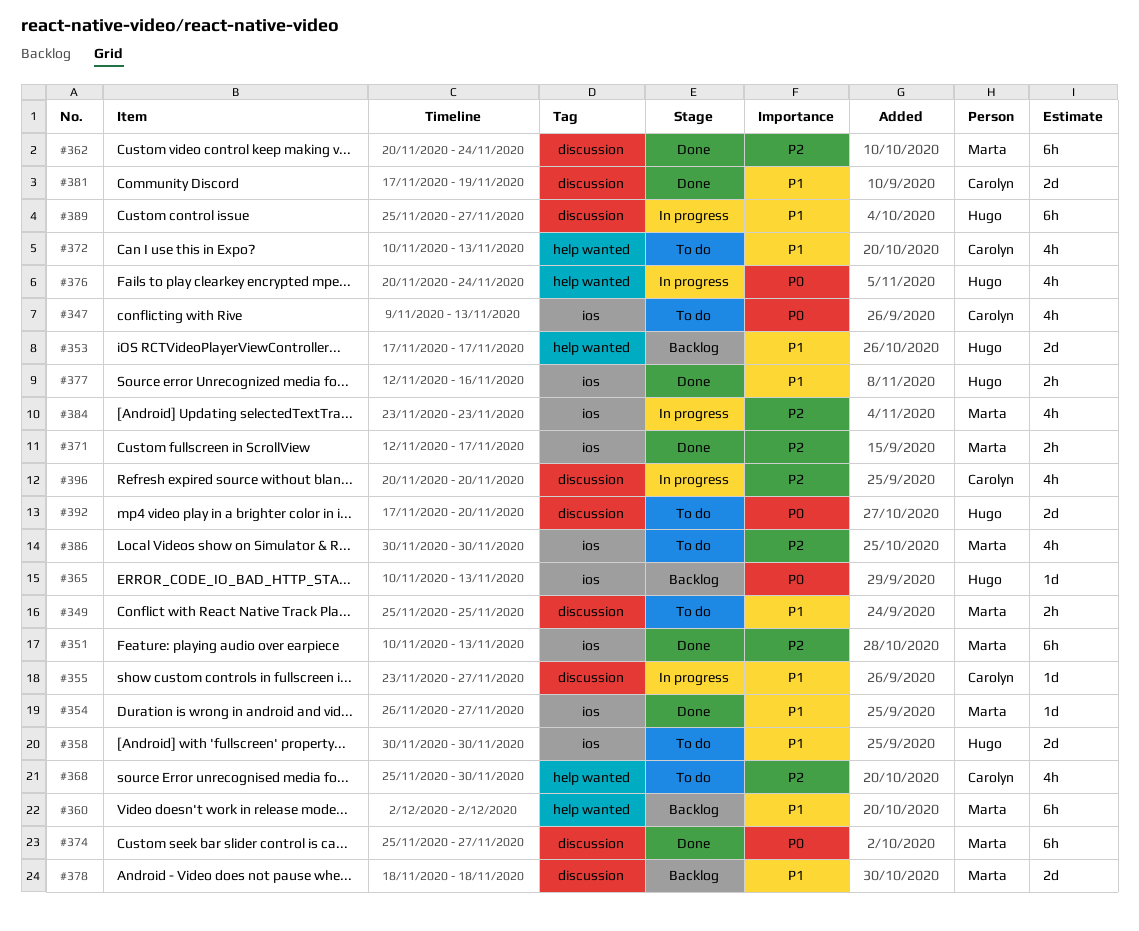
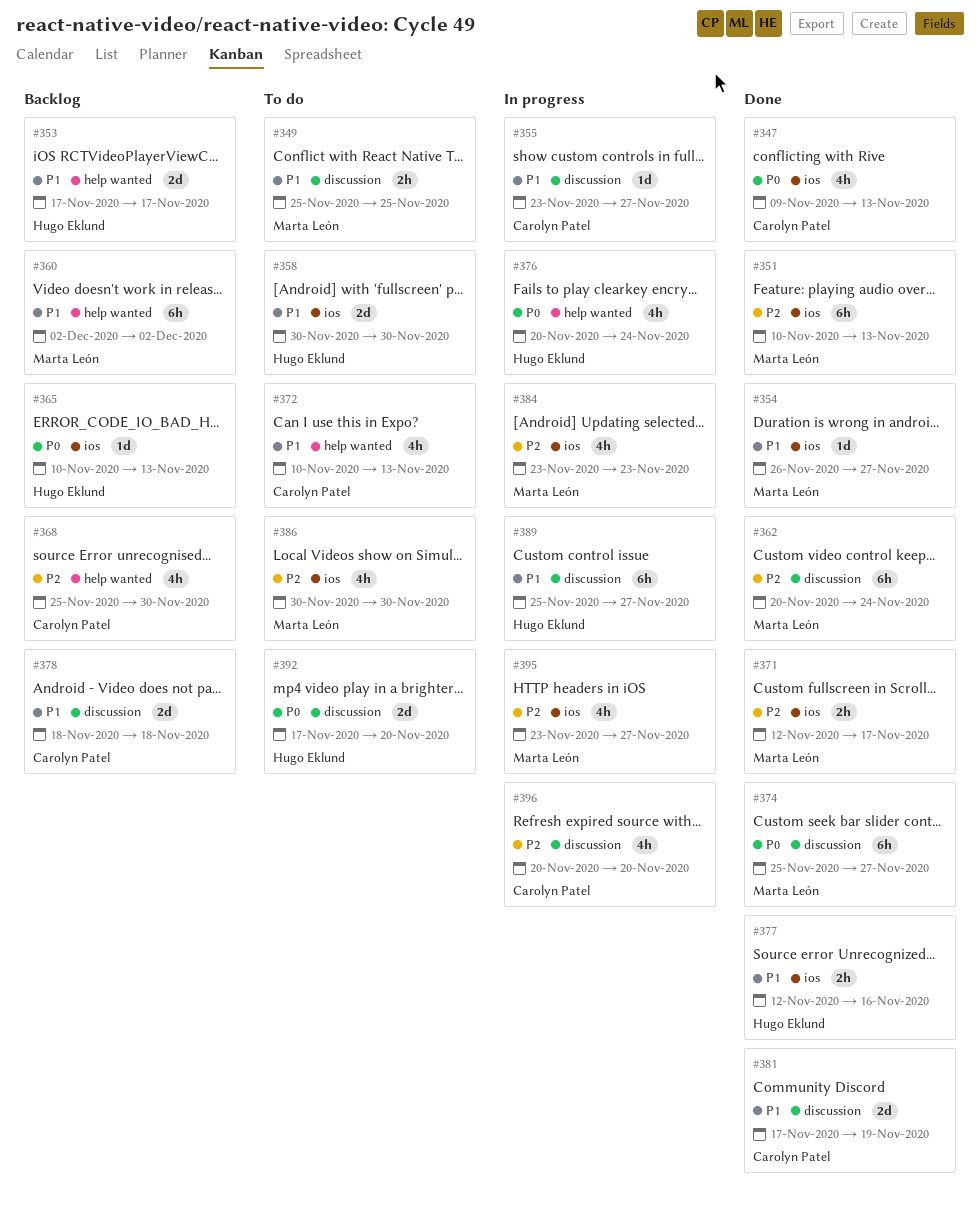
#347, status: To do -> Done
#368, status: To do -> Backlog
#378, owner: Marta León -> Carolyn Patel
#395: none -> present

